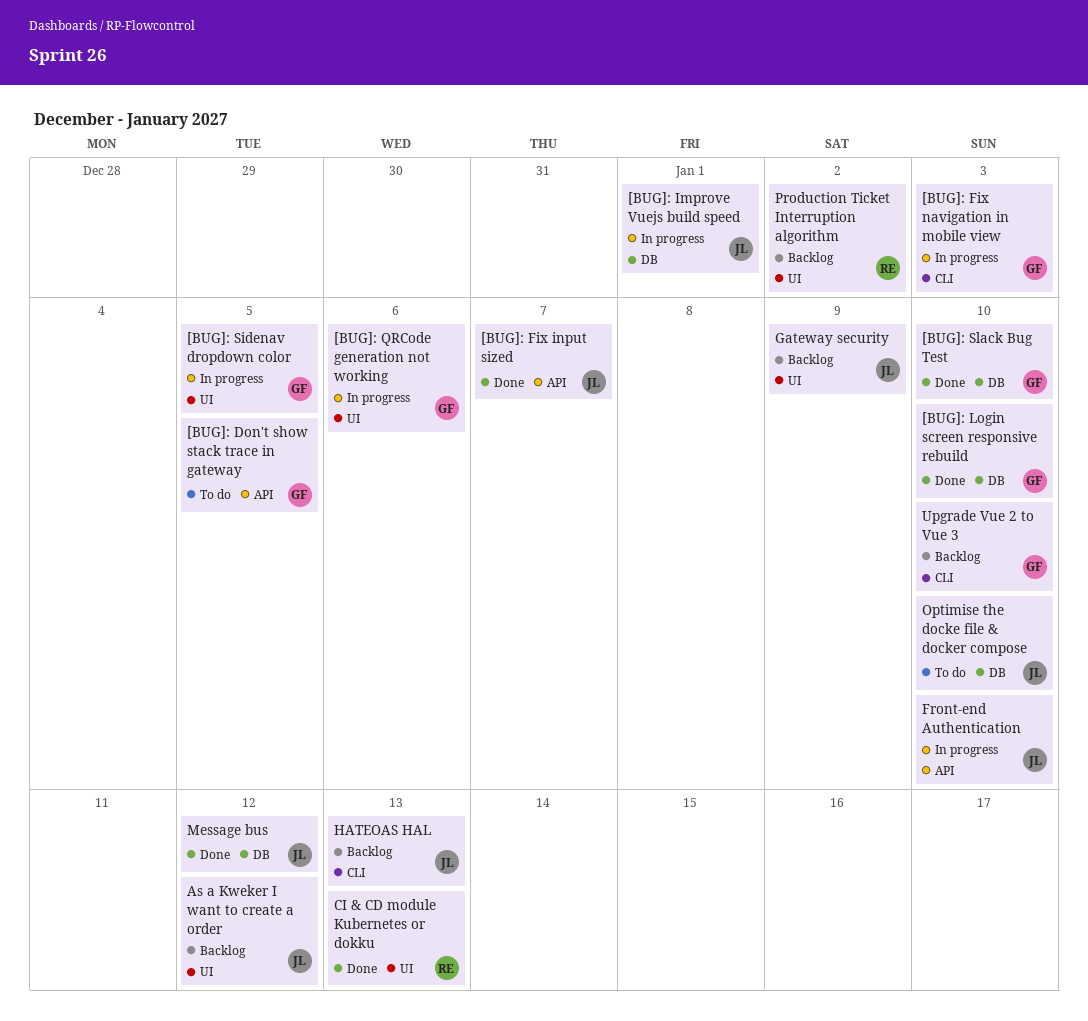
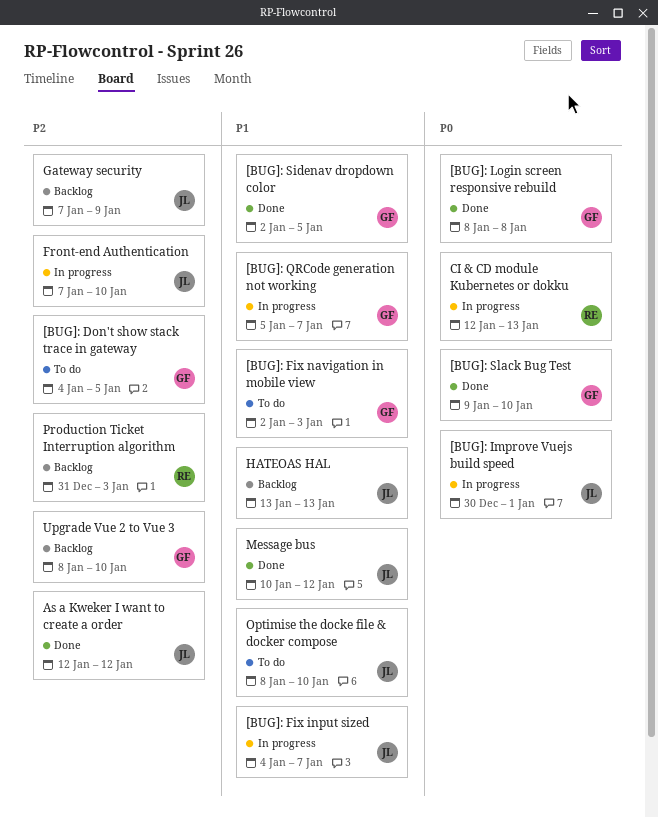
[BUG]: Fix input sized, status: Done -> In progress
[BUG]: Fix navigation in mobile view, status: In progress -> To do
[BUG]: Login screen responsive rebuild, due: Jan 10 -> Jan 8
[BUG]: QRCode generation not working, due: Jan 6 -> Jan 7
[BUG]: Sidenav dropdown color, status: In progress -> Done
As a Kweker I want to create a order, status: Backlog -> Done
CI & CD module Kubernetes or dokku, status: Done -> In progress
Production Ticket Interruption algorithm, due: Jan 2 -> Jan 3

